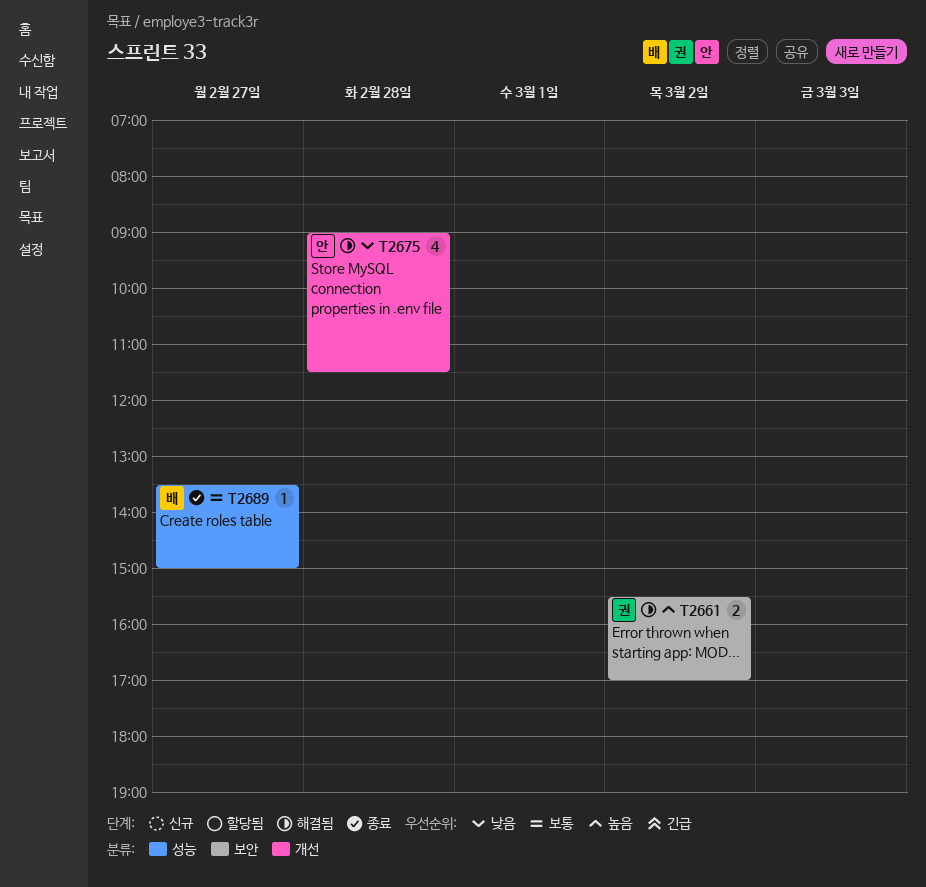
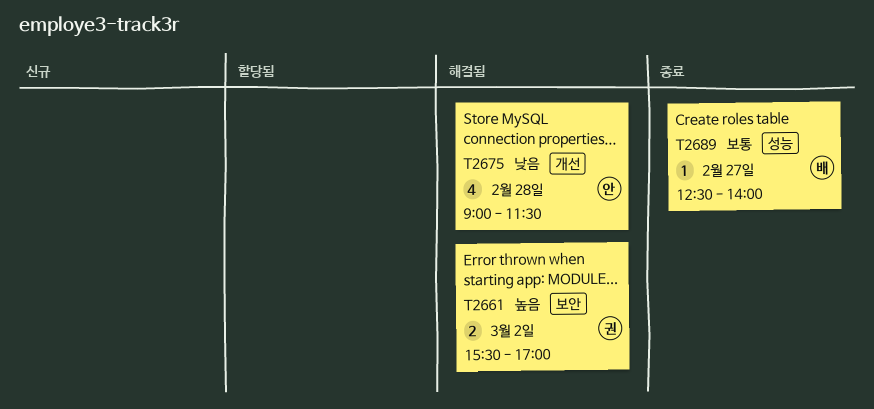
T2689, begins: 13:30 -> 12:30
T2689, ends: 15:00 -> 14:00

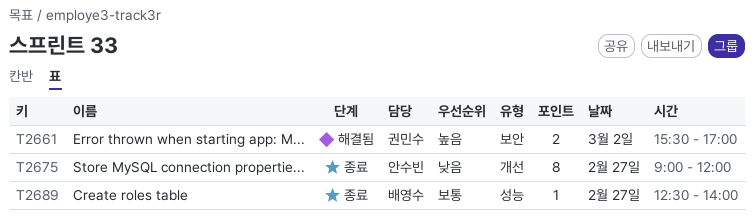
T2675, status: 해결됨 -> 종료
T2675, estimate: 4 -> 8
T2675, day: Feb 28 -> Feb 27
T2675, ends: 11:30 -> 12:00

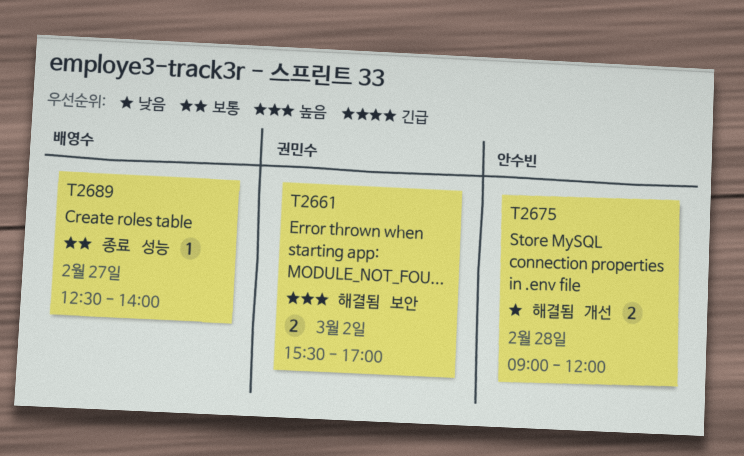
T2675, status: 종료 -> 해결됨
T2675, estimate: 8 -> 2
T2675, day: Feb 27 -> Feb 28

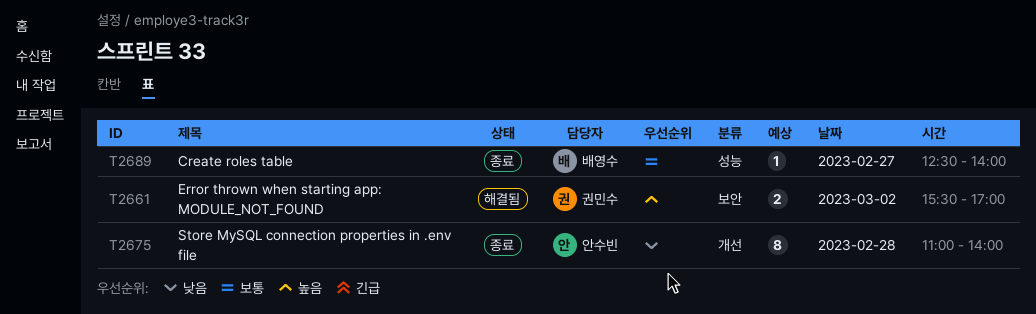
T2675, status: 해결됨 -> 종료
T2675, estimate: 2 -> 8
T2675, begins: 09:00 -> 11:00
T2675, ends: 12:00 -> 14:00

